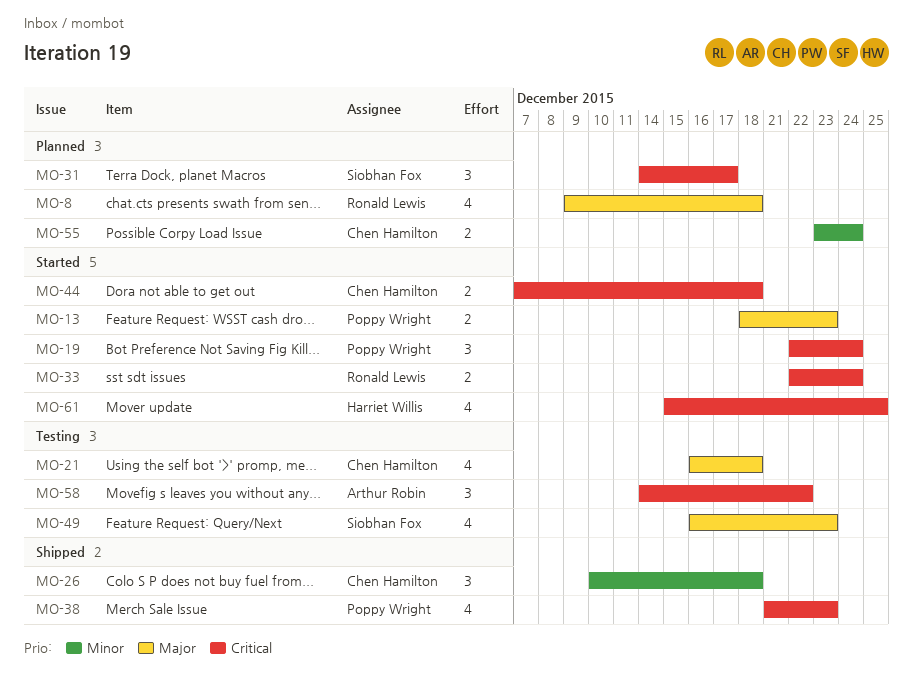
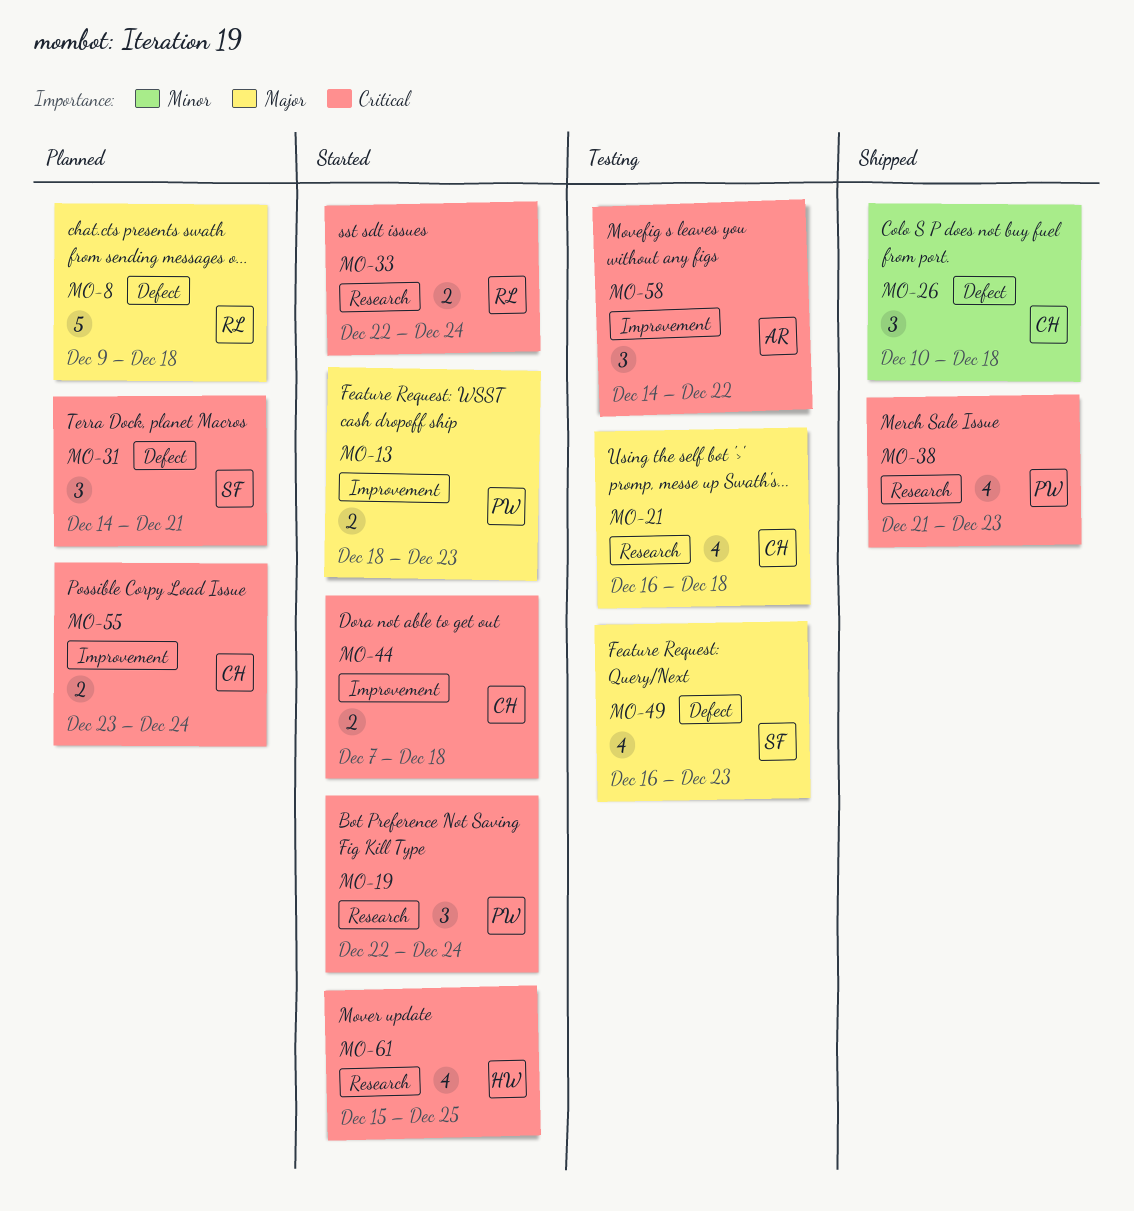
MO-8, estimate: 4 -> 5
MO-31, due: Dec 17 -> Dec 21
MO-55, priority: Minor -> Critical

